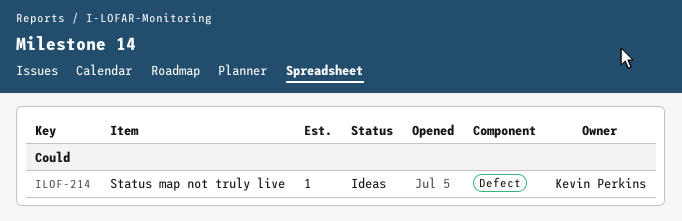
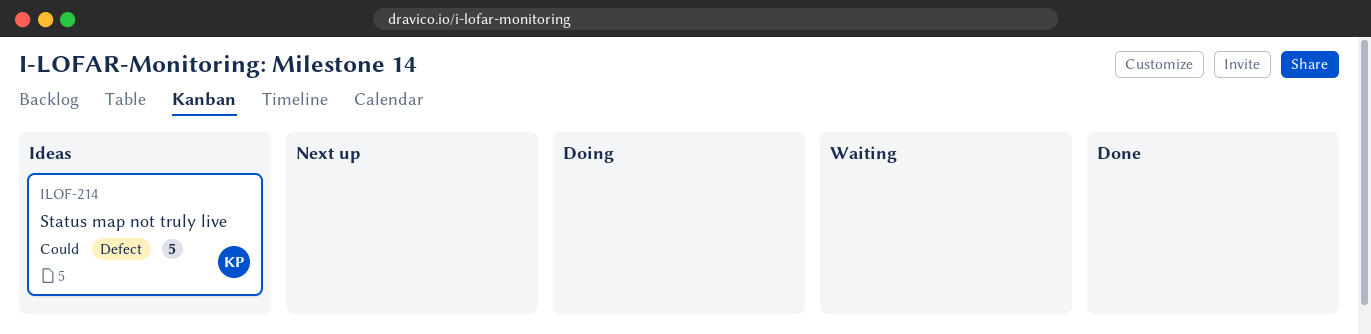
ILOF-214, estimate: 1 -> 5

